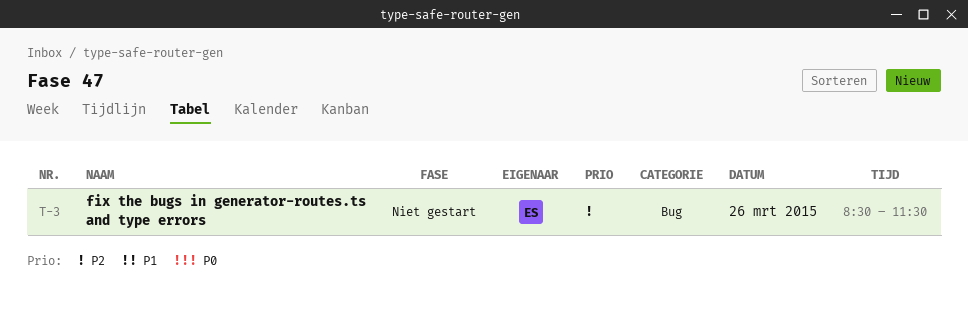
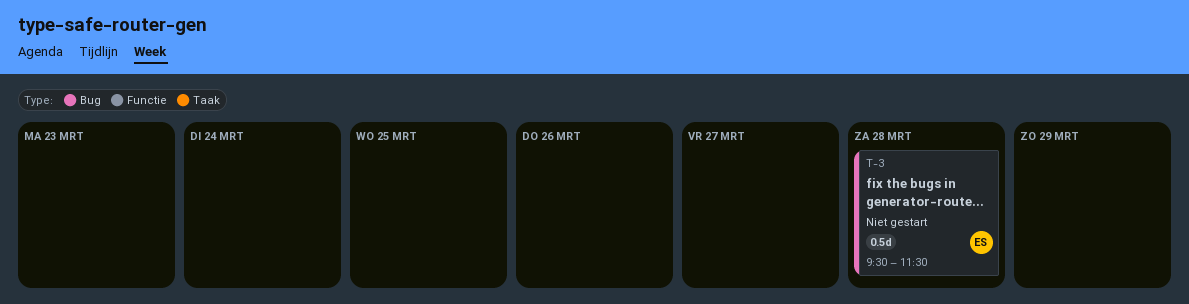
T-3, day: Mar 26 -> Mar 28
T-3, begins: 08:30 -> 09:30

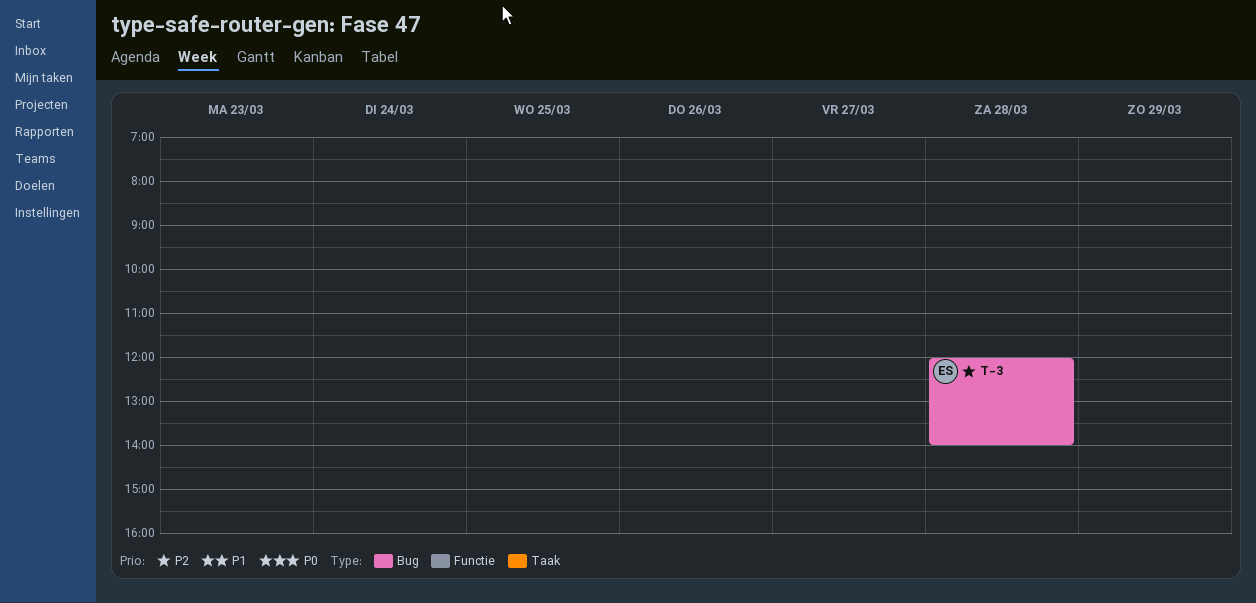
T-3, begins: 09:30 -> 12:00
T-3, ends: 11:30 -> 14:00

